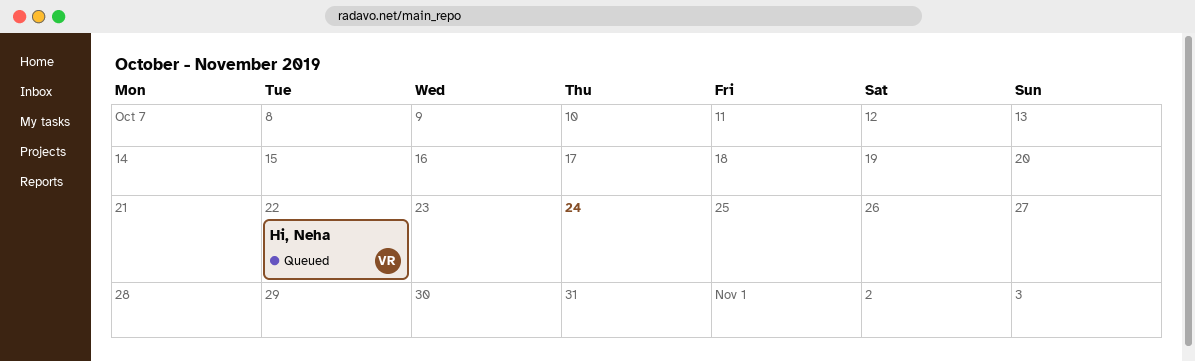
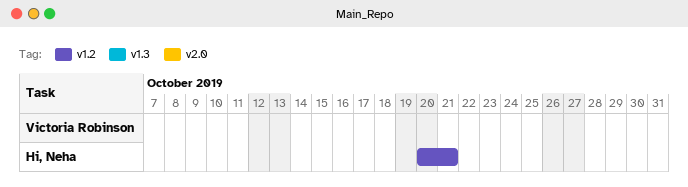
Hi, Neha, due: Oct 22 -> Oct 21

